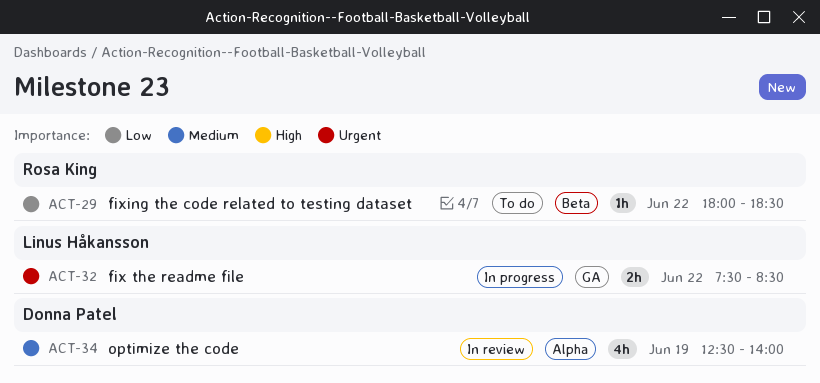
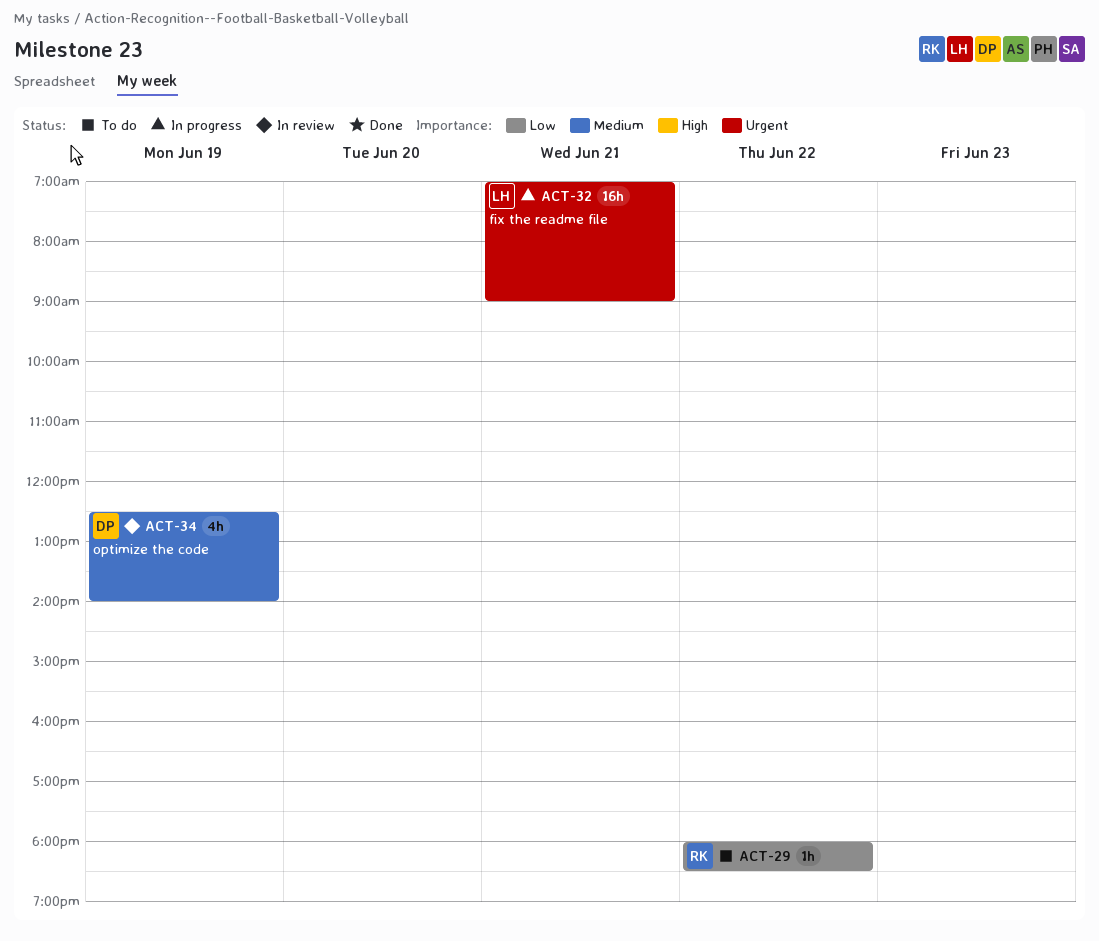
ACT-32, estimate: 2h -> 16h
ACT-32, day: Jun 22 -> Jun 21
ACT-32, begins: 07:30 -> 07:00
ACT-32, ends: 08:30 -> 09:00

